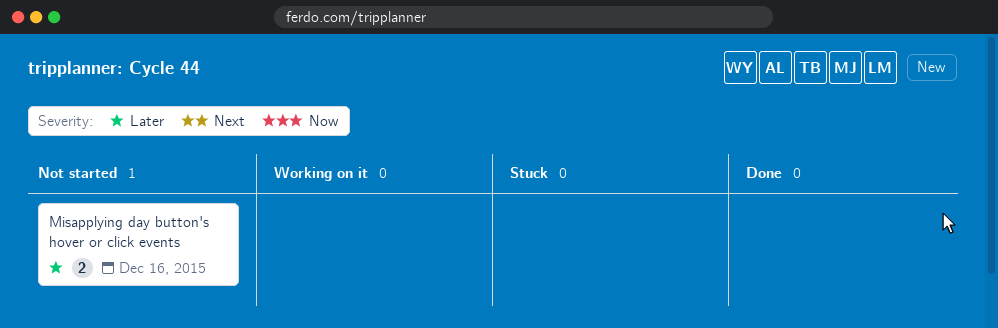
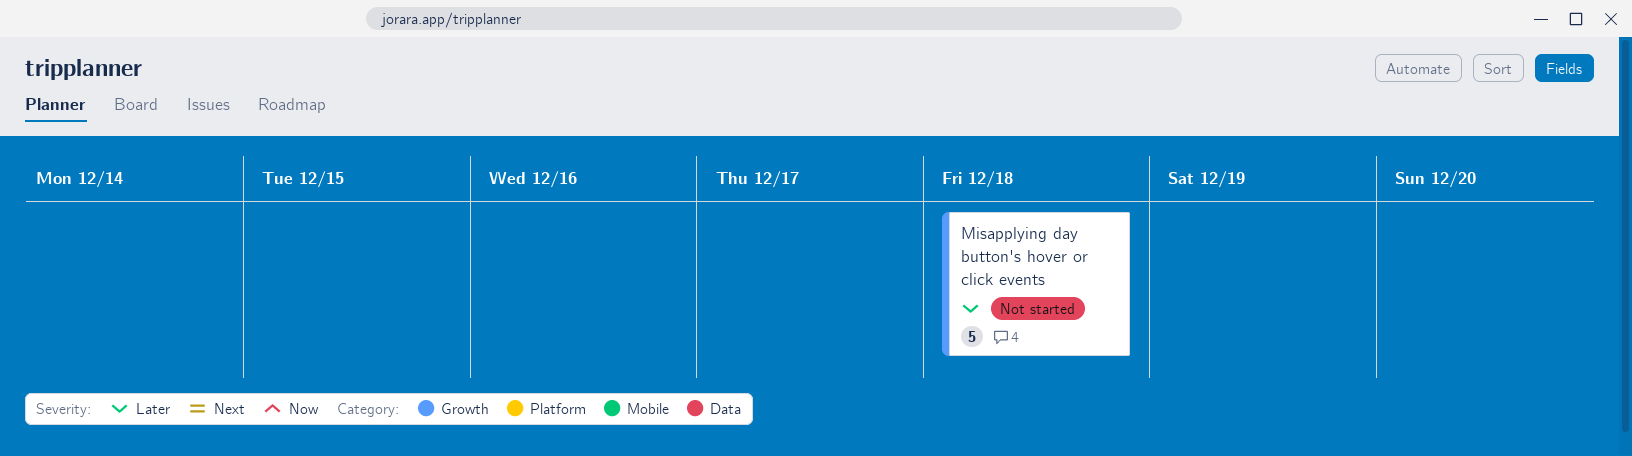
Misapplying day button's hover or click events, estimate: 2 -> 5
Misapplying day button's hover or click events, due: Dec 16 -> Dec 18

